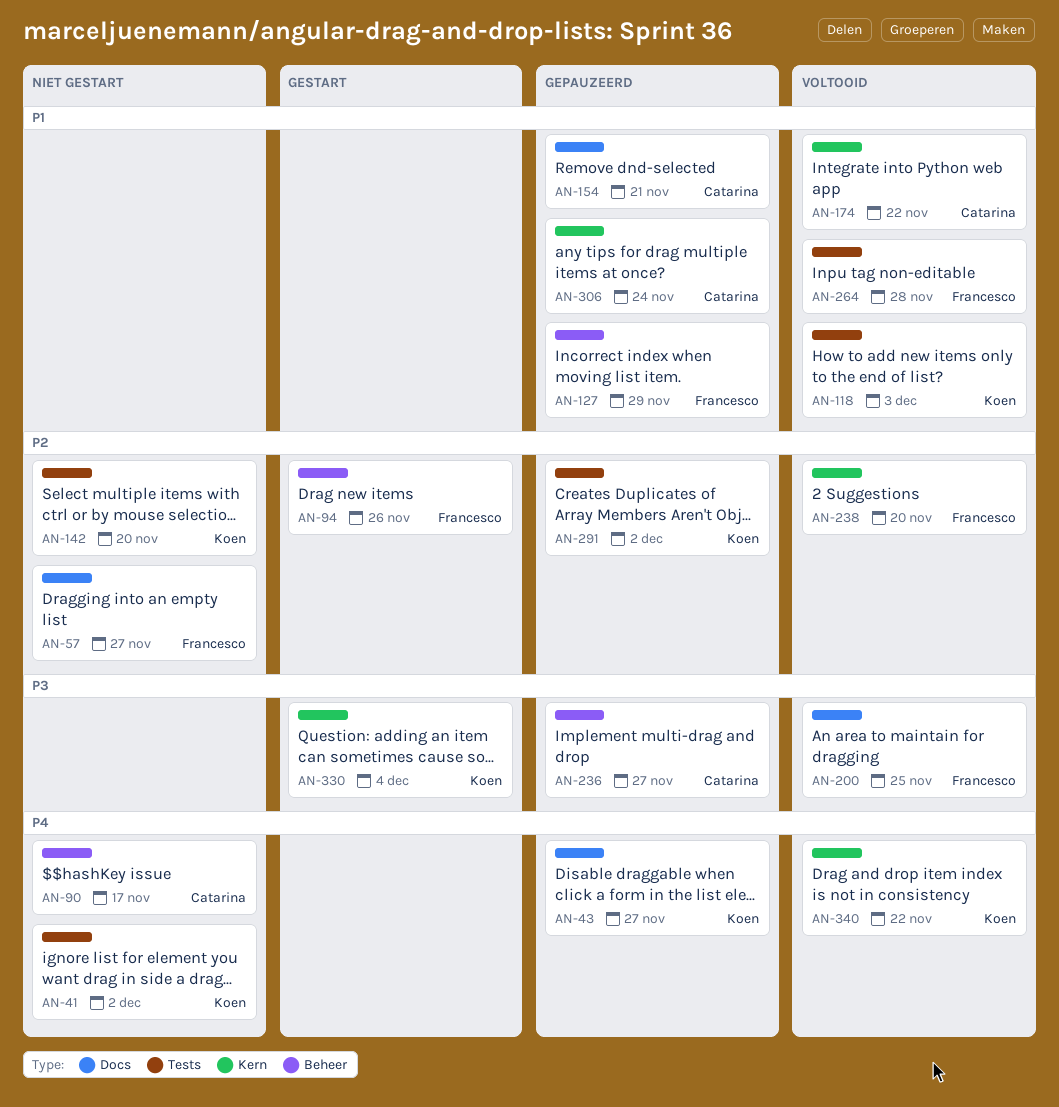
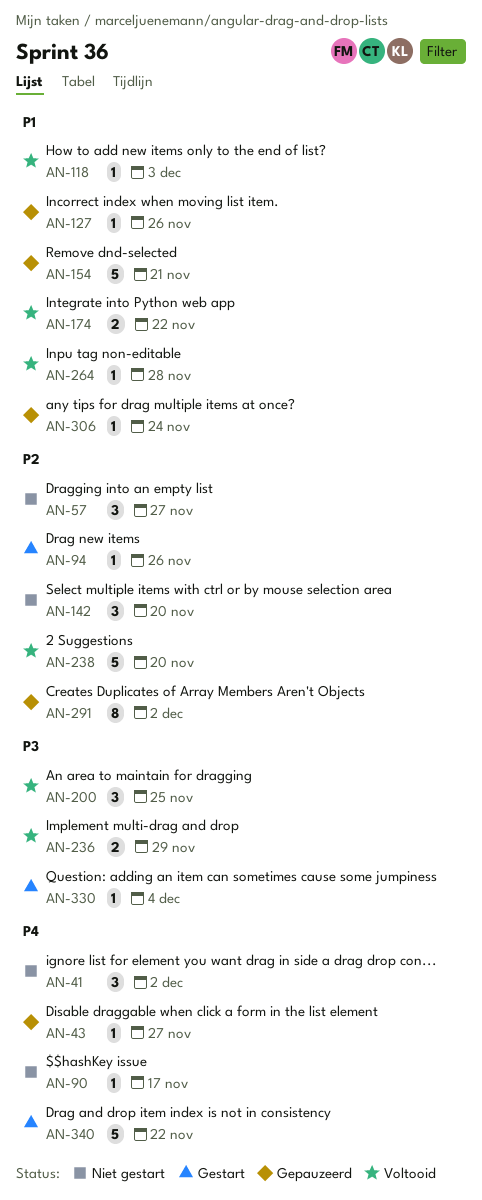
AN-127, due: Nov 29 -> Nov 26
AN-236, status: Gepauzeerd -> Voltooid
AN-236, due: Nov 27 -> Nov 29
AN-340, status: Voltooid -> Gestart

